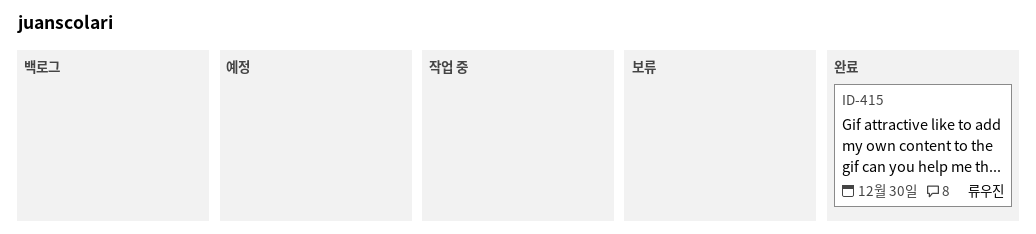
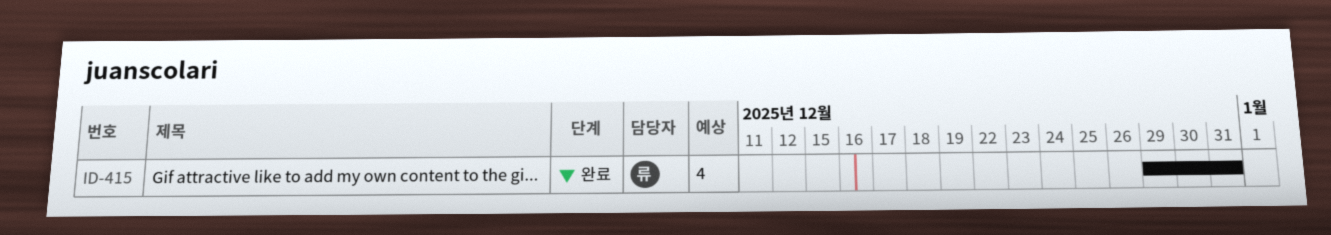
ID-415, due: Dec 30 -> Dec 31

